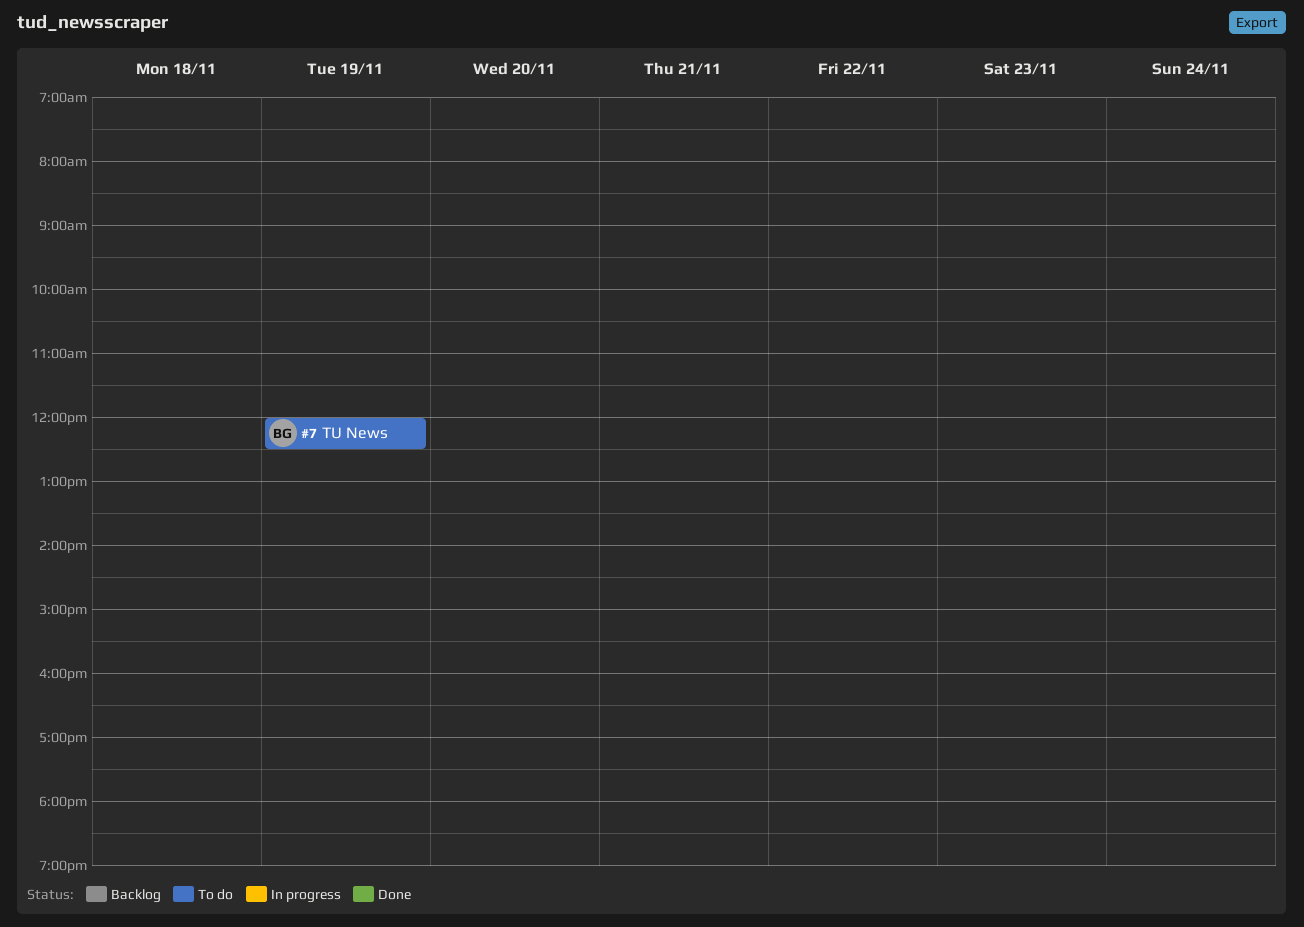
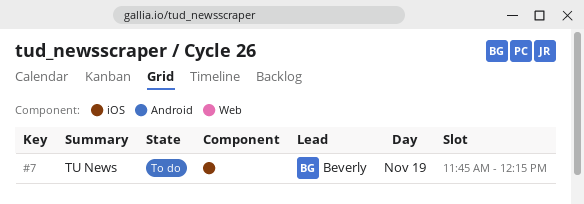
#7, begins: 12:00 -> 11:45
#7, ends: 12:30 -> 12:15

